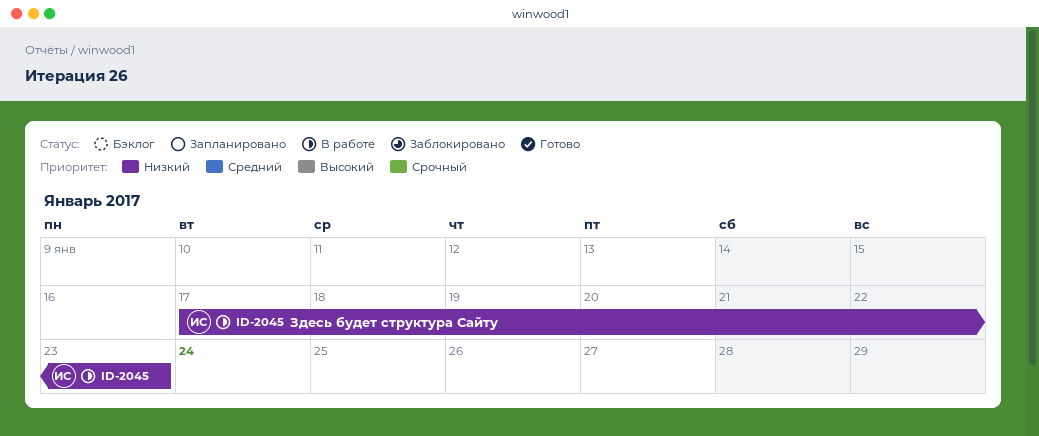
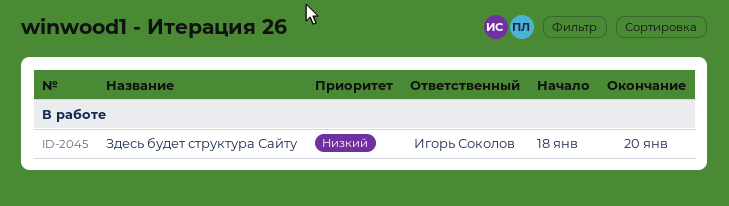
ID-2045, start: Jan 17 -> Jan 18
ID-2045, due: Jan 23 -> Jan 20

